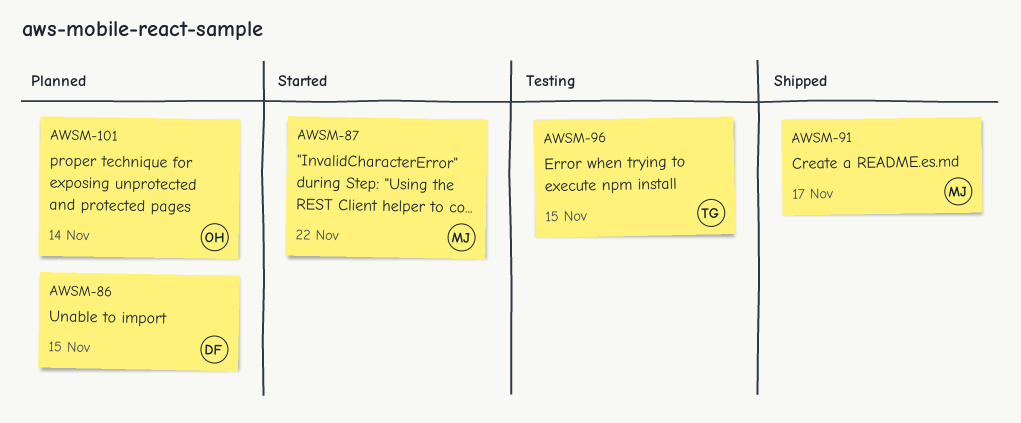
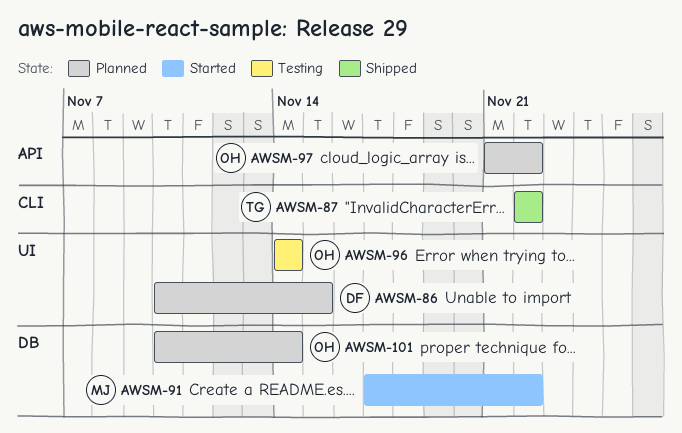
AWSM-87, status: Started -> Shipped
AWSM-87, owner: MJ -> TG
AWSM-91, status: Shipped -> Started
AWSM-91, due: Nov 17 -> Nov 22
AWSM-96, owner: TG -> OH
AWSM-96, due: Nov 15 -> Nov 14
AWSM-97: none -> present

